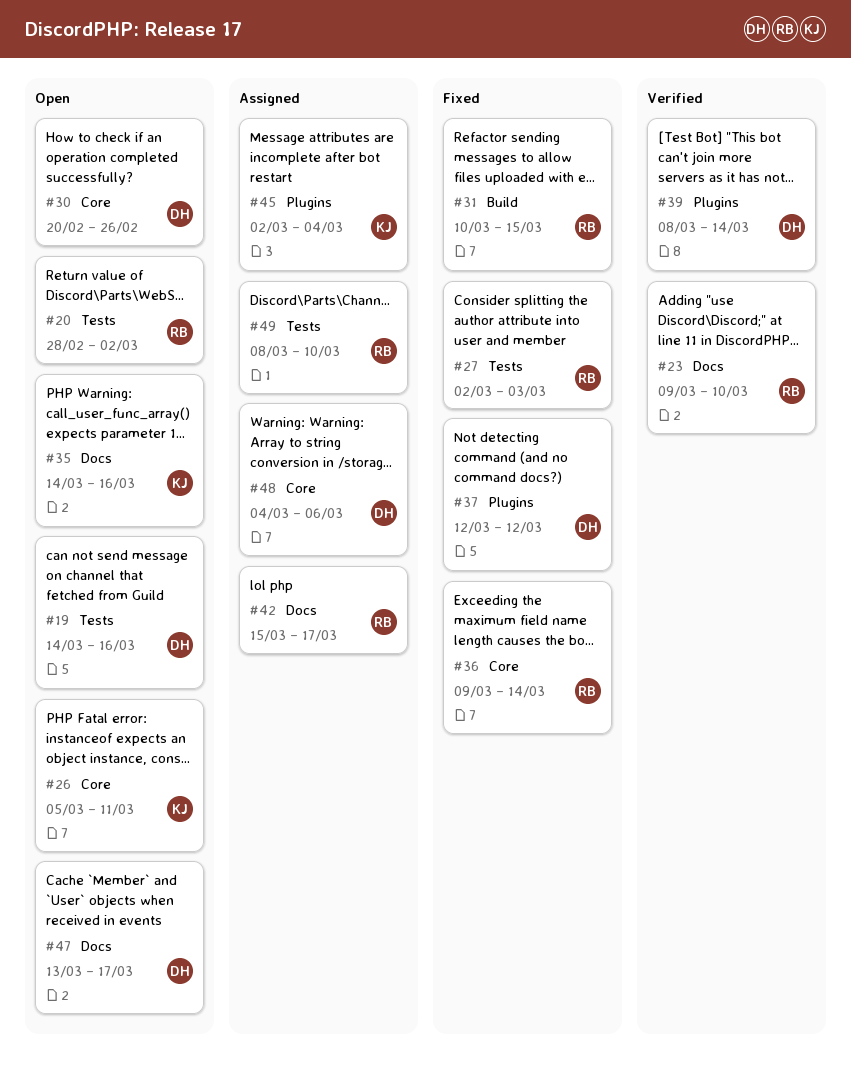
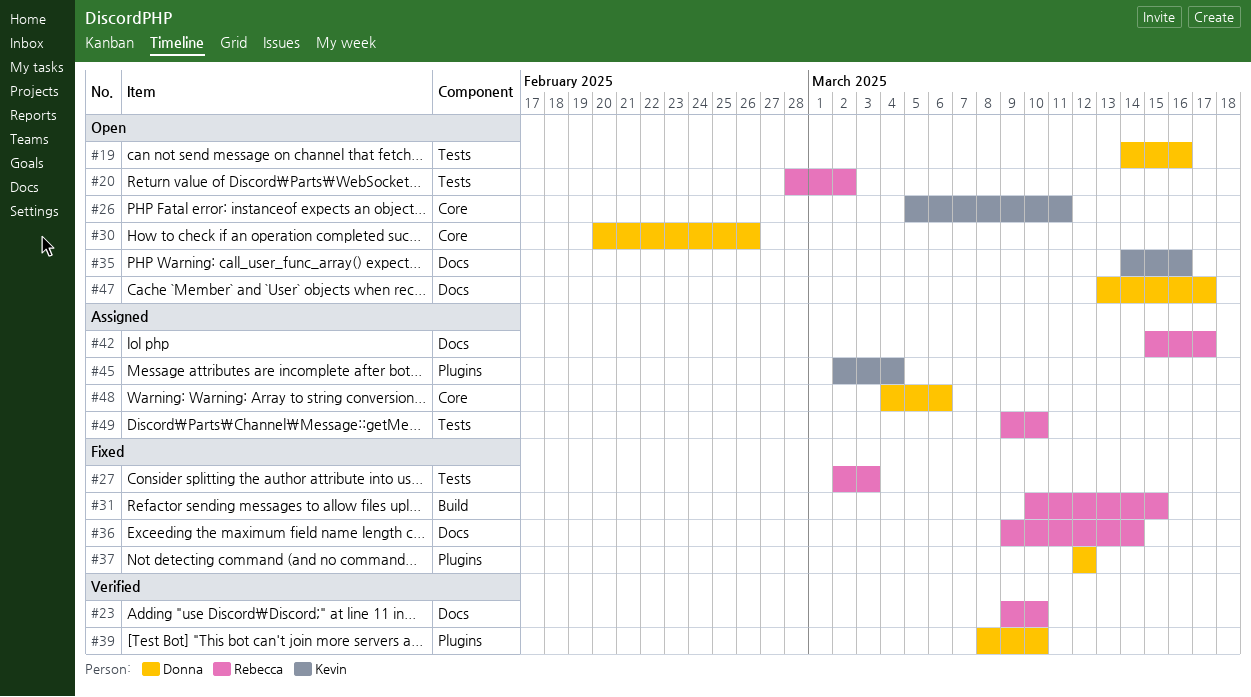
#36, label: Core -> Docs
#39, due: Mar 14 -> Mar 10
#49, start: Mar 8 -> Mar 9

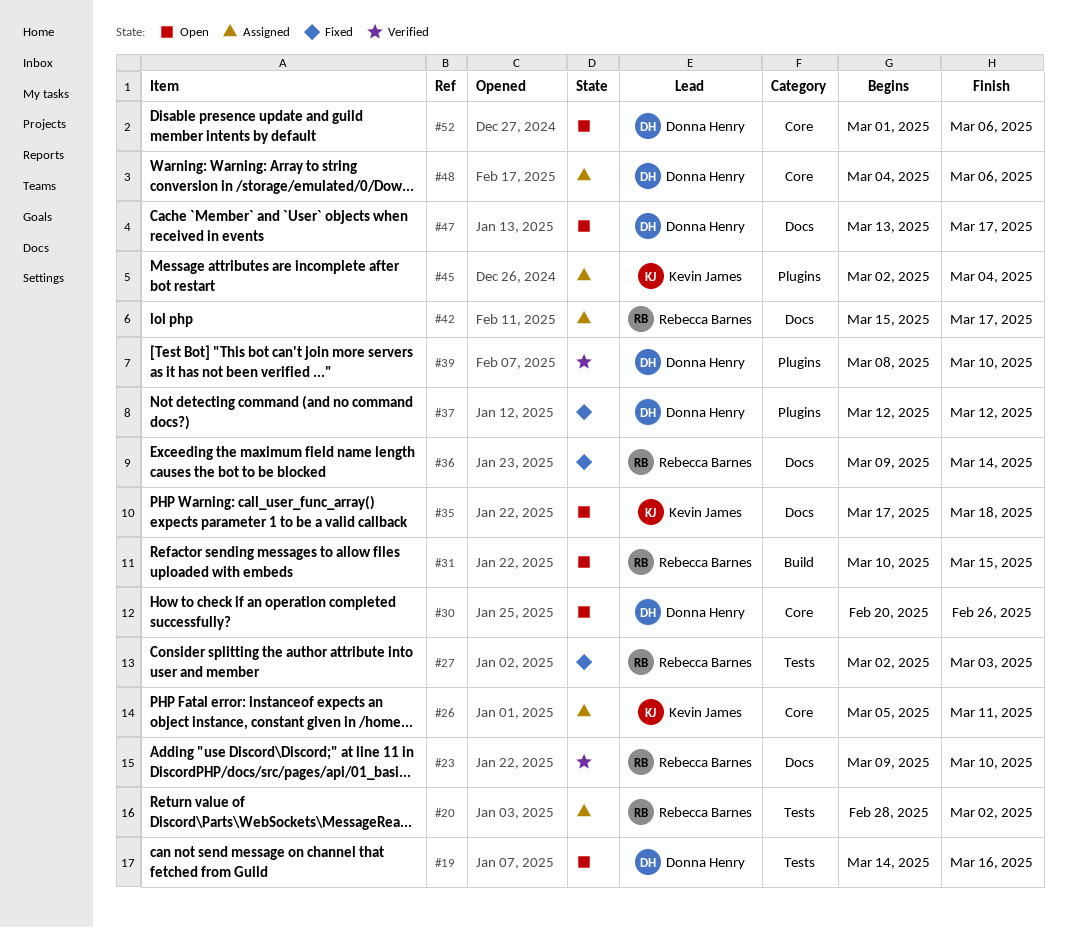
#20, status: Open -> Assigned
#26, status: Open -> Assigned
#31, status: Fixed -> Open
#35, start: Mar 14 -> Mar 17
#35, due: Mar 16 -> Mar 18
#49: present -> none
#52: none -> present

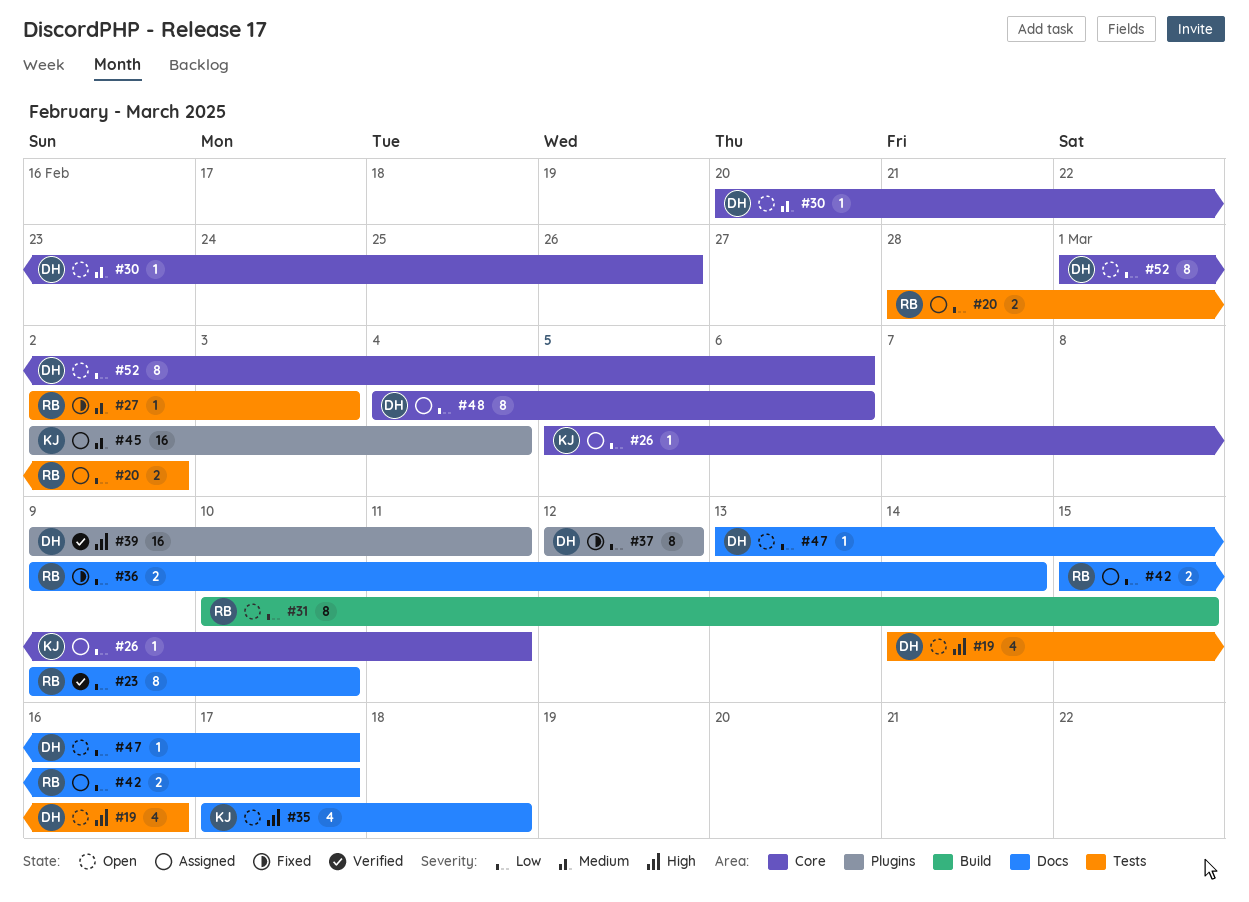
#39, start: Mar 8 -> Mar 9
#39, due: Mar 10 -> Mar 11

